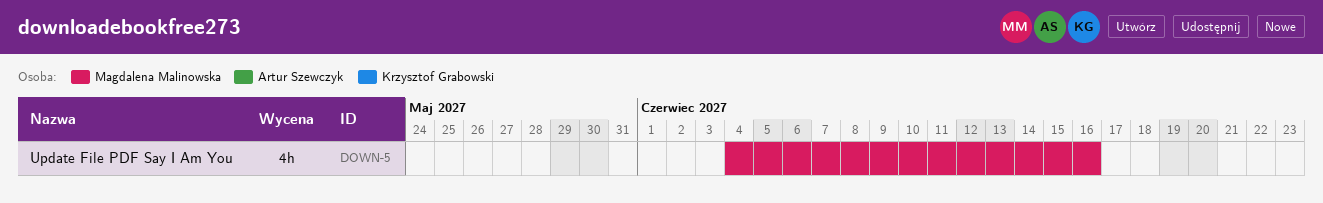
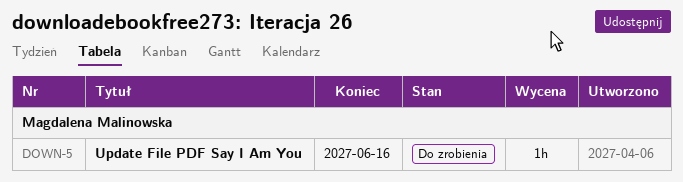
DOWN-5, estimate: 4h -> 1h

